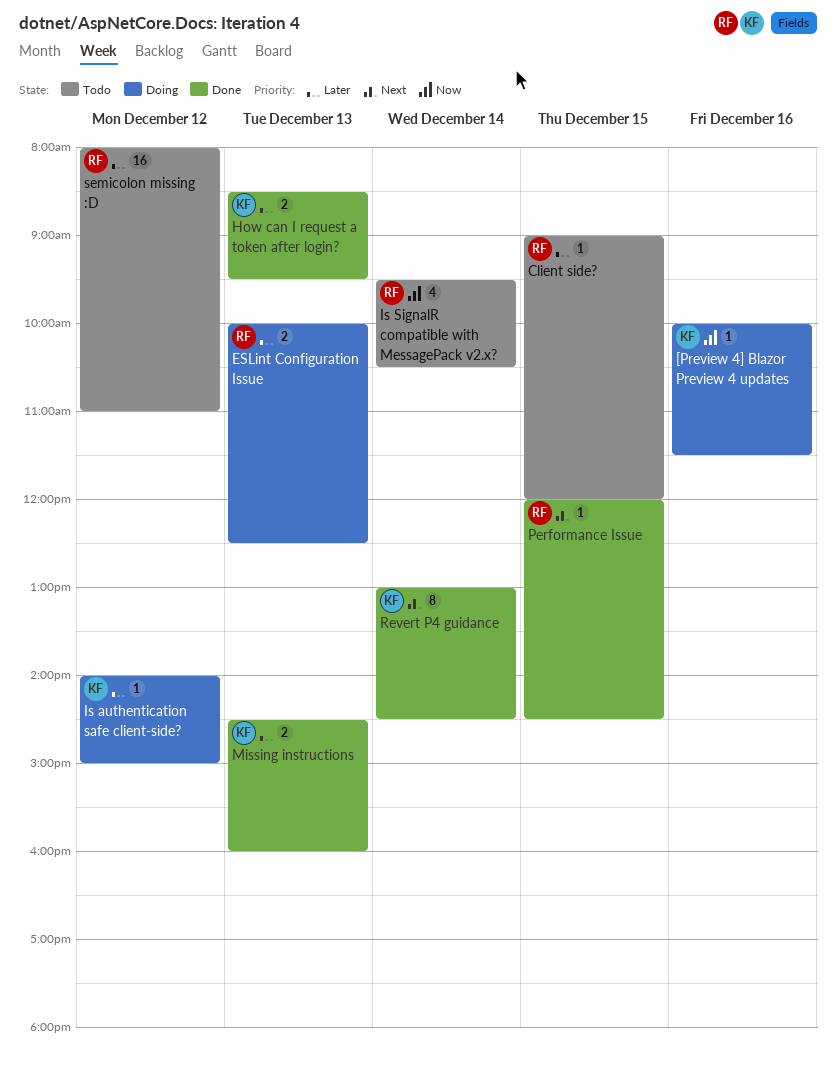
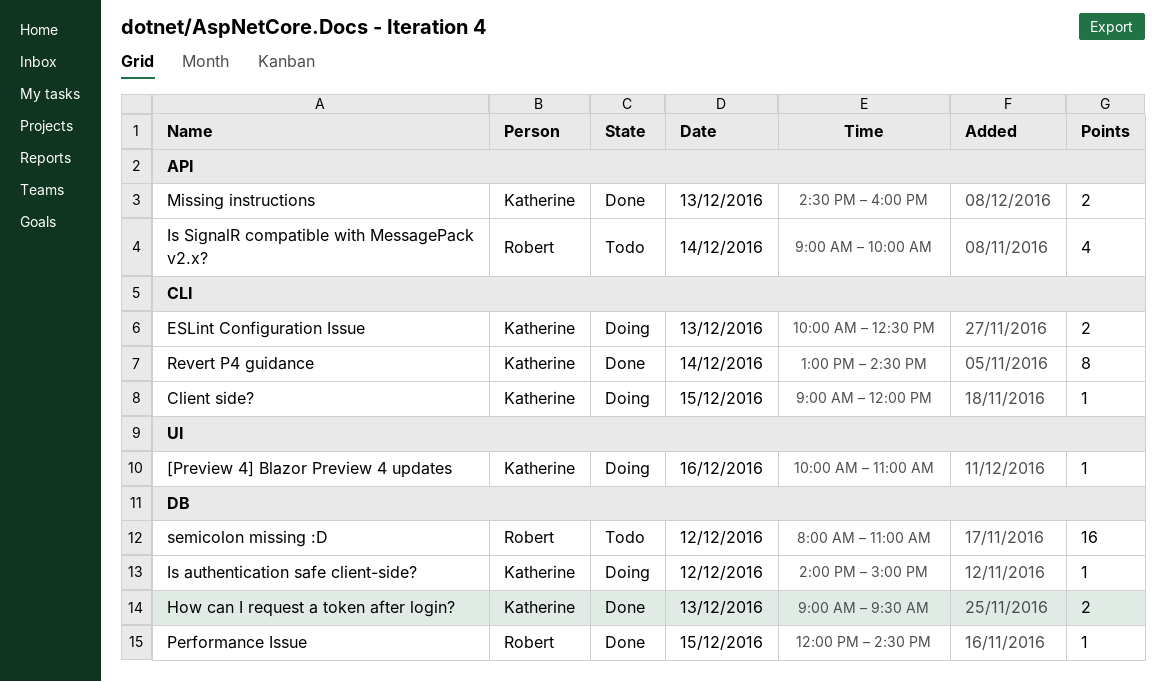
[Preview 4] Blazor Preview 4 updates, ends: 11:30 -> 11:00
Client side?, status: Todo -> Doing
Client side?, owner: Robert -> Katherine
ESLint Configuration Issue, owner: Robert -> Katherine
How can I request a token after login?, begins: 08:30 -> 09:00
Is SignalR compatible with MessagePack v2.x?, begins: 09:30 -> 09:00
Is SignalR compatible with MessagePack v2.x?, ends: 10:30 -> 10:00

